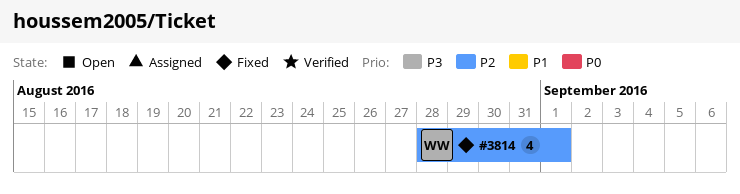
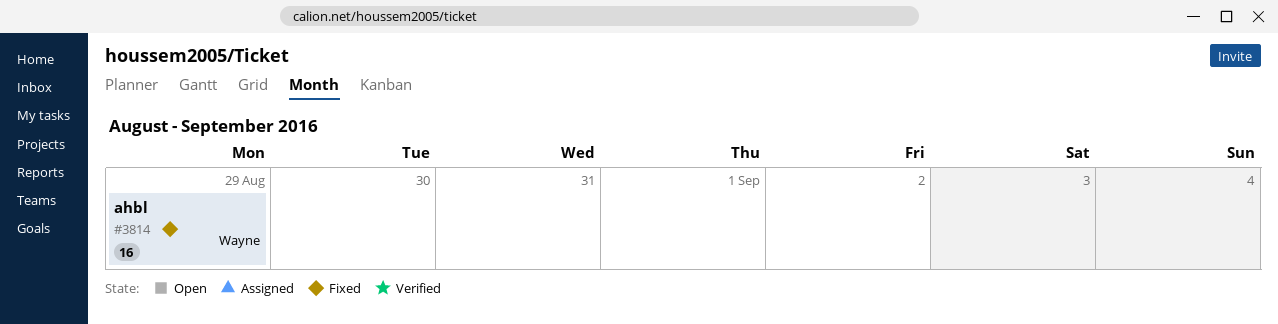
#3814, estimate: 4 -> 16
#3814, due: Sep 1 -> Aug 29

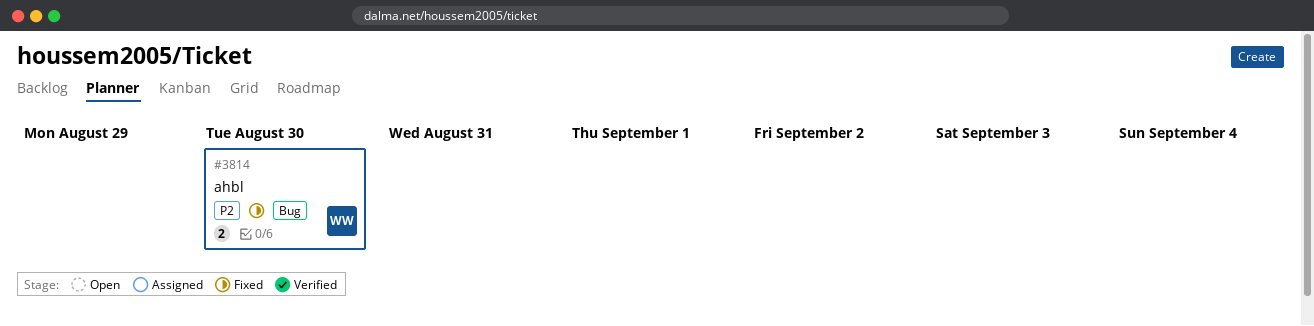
#3814, estimate: 16 -> 2
#3814, due: Aug 29 -> Aug 30

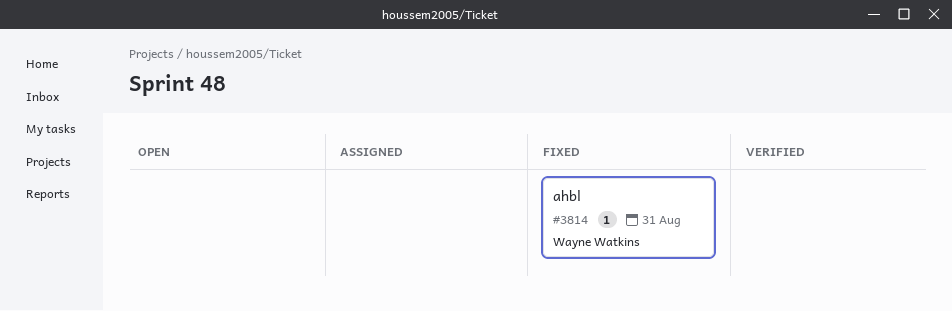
#3814, estimate: 2 -> 1
#3814, due: Aug 30 -> Aug 31

